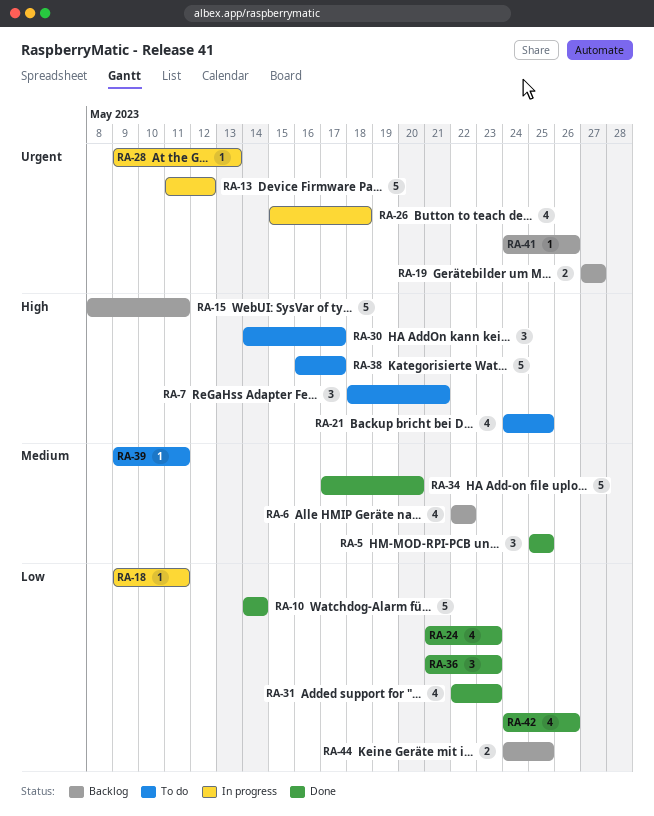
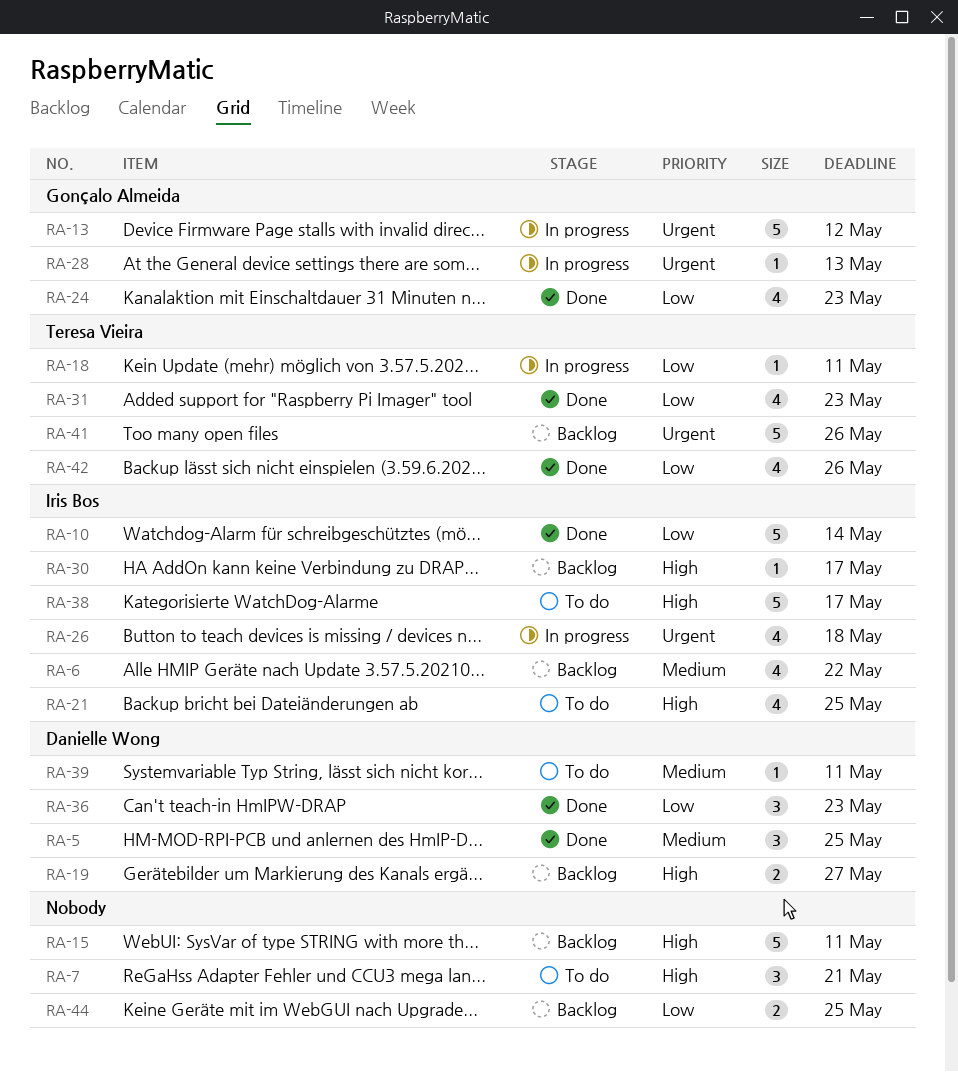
RA-19, priority: Urgent -> High
RA-30, status: To do -> Backlog
RA-30, estimate: 3 -> 1
RA-34: present -> none
RA-41, estimate: 1 -> 5

